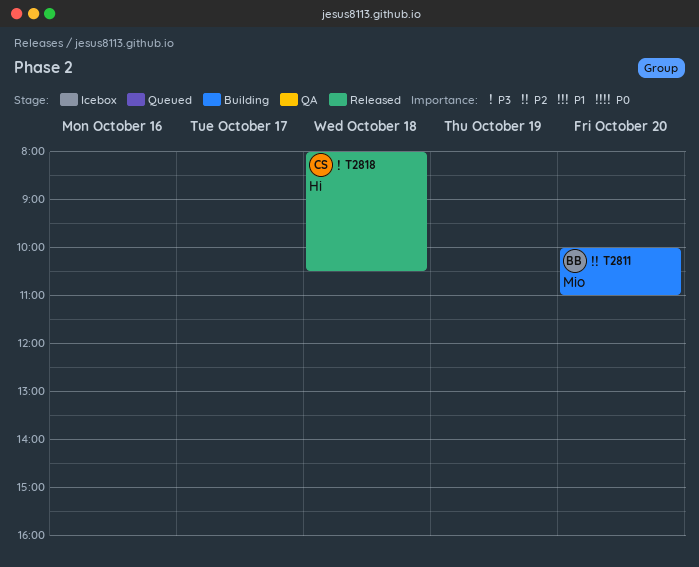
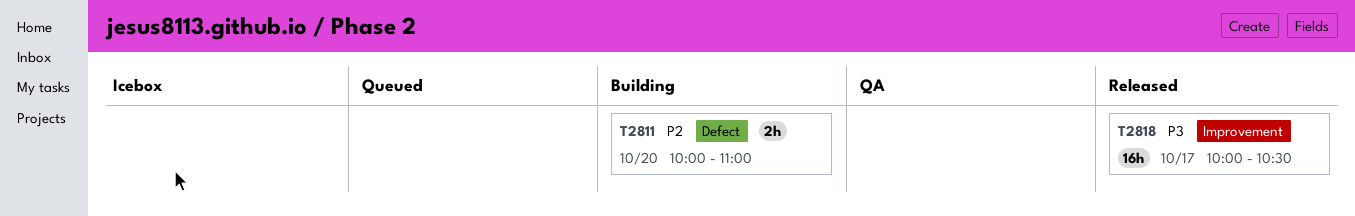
T2818, day: Oct 18 -> Oct 17
T2818, begins: 08:00 -> 10:00

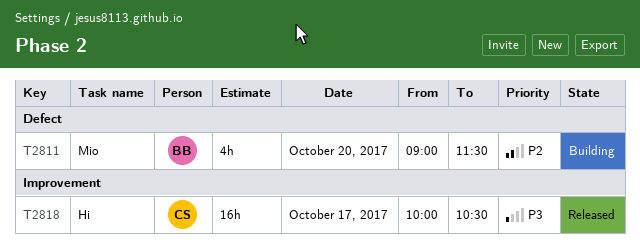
T2811, estimate: 2h -> 4h
T2811, begins: 10:00 -> 09:00
T2811, ends: 11:00 -> 11:30

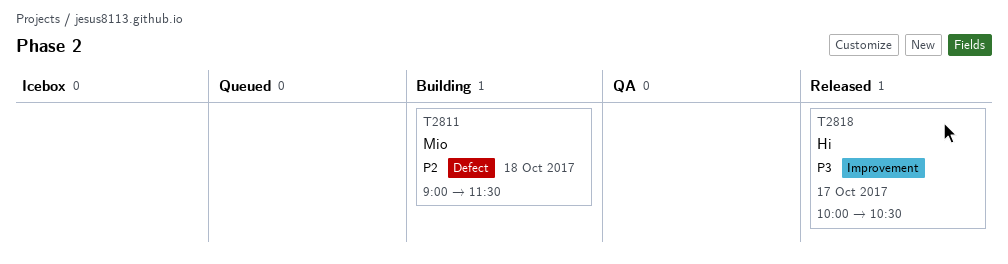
T2811, day: Oct 20 -> Oct 18

